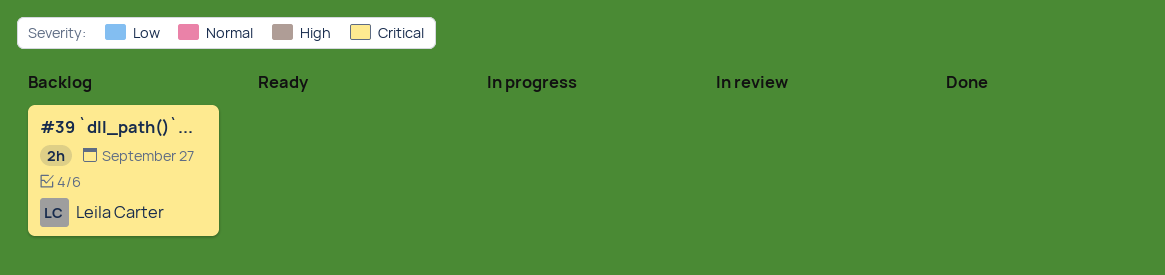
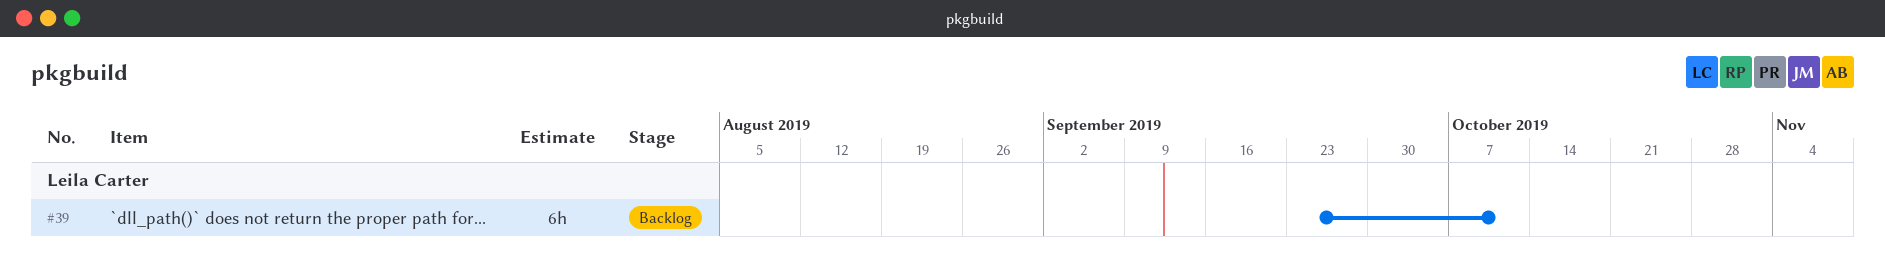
#39, estimate: 2h -> 6h
#39, due: Sep 27 -> Oct 11

